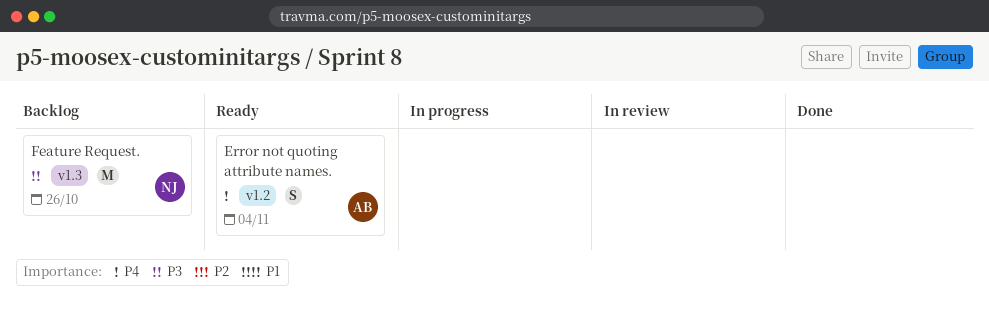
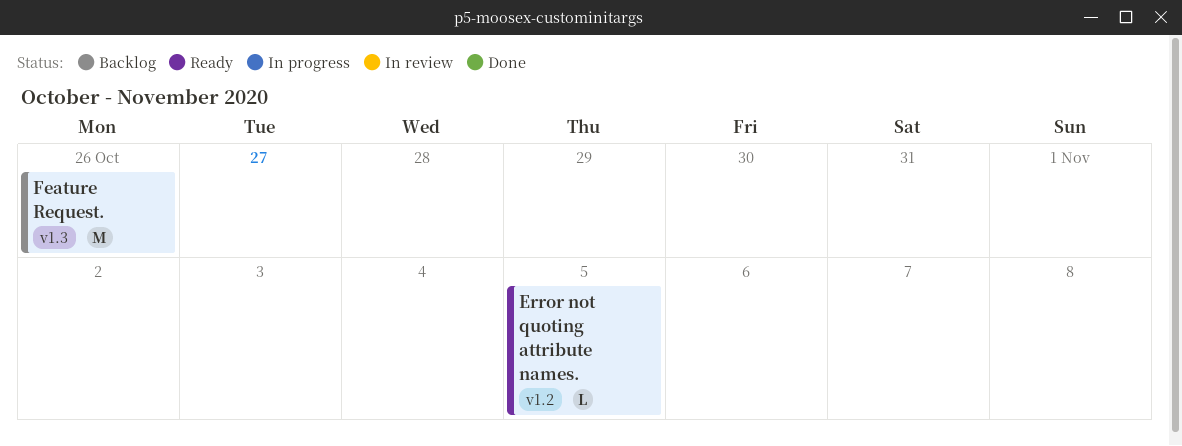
Error not quoting attribute names., estimate: S -> L
Error not quoting attribute names., due: Nov 4 -> Nov 5

